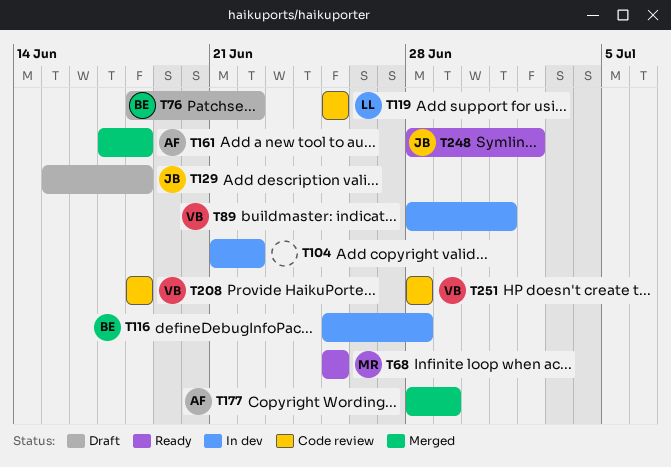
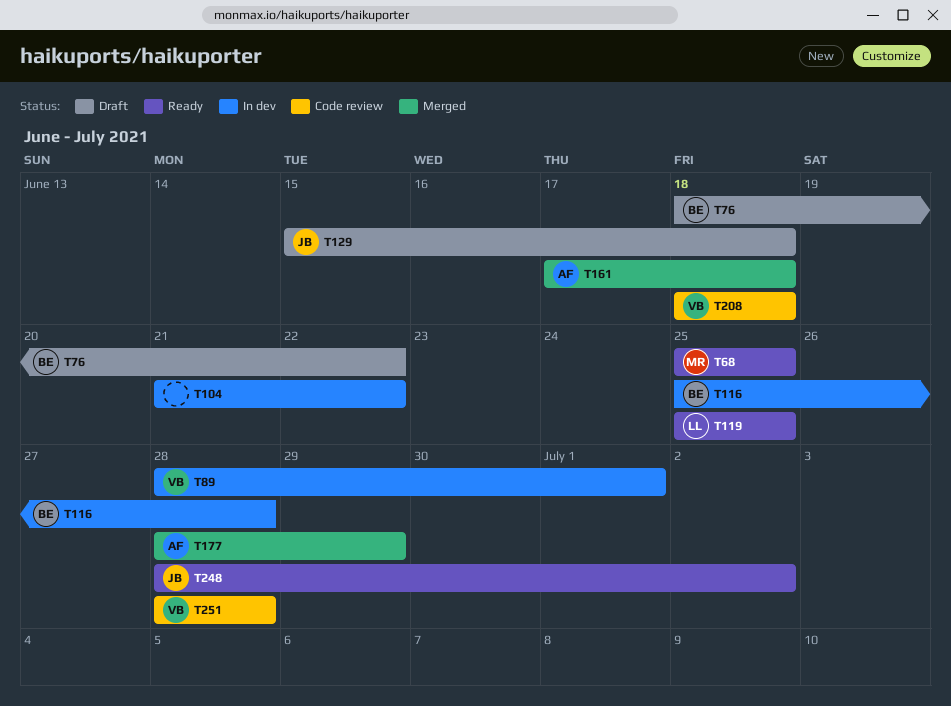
T119, status: Code review -> Ready

